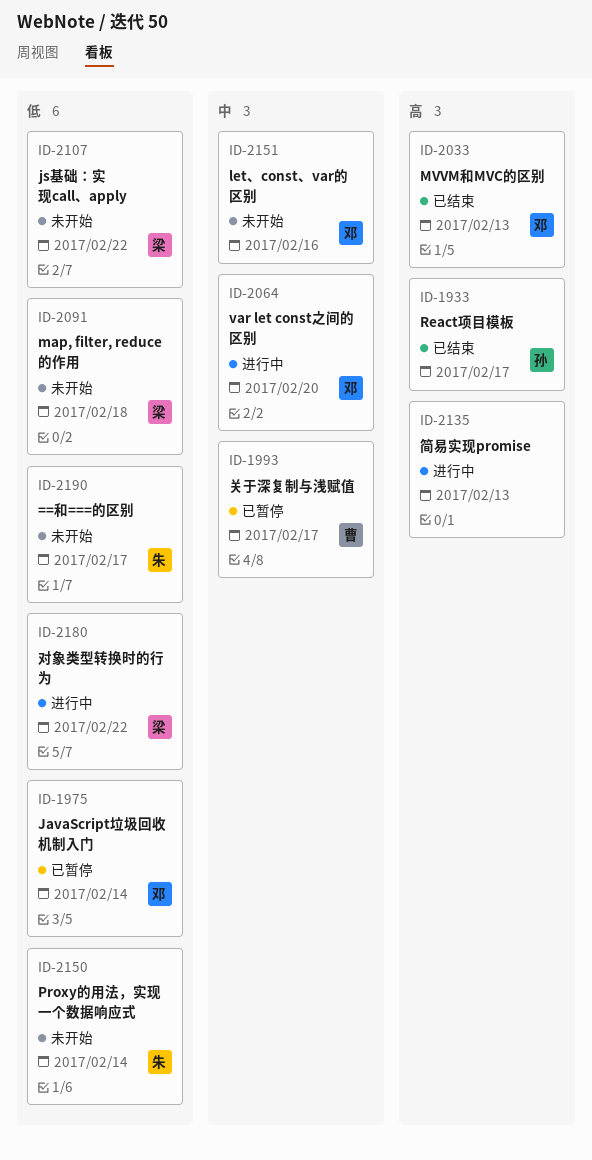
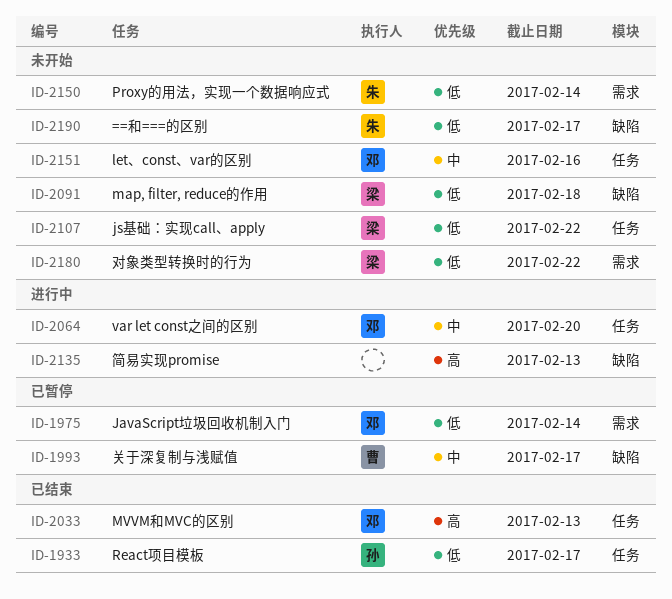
ID-1933, priority: 高 -> 低
ID-2180, status: 进行中 -> 未开始

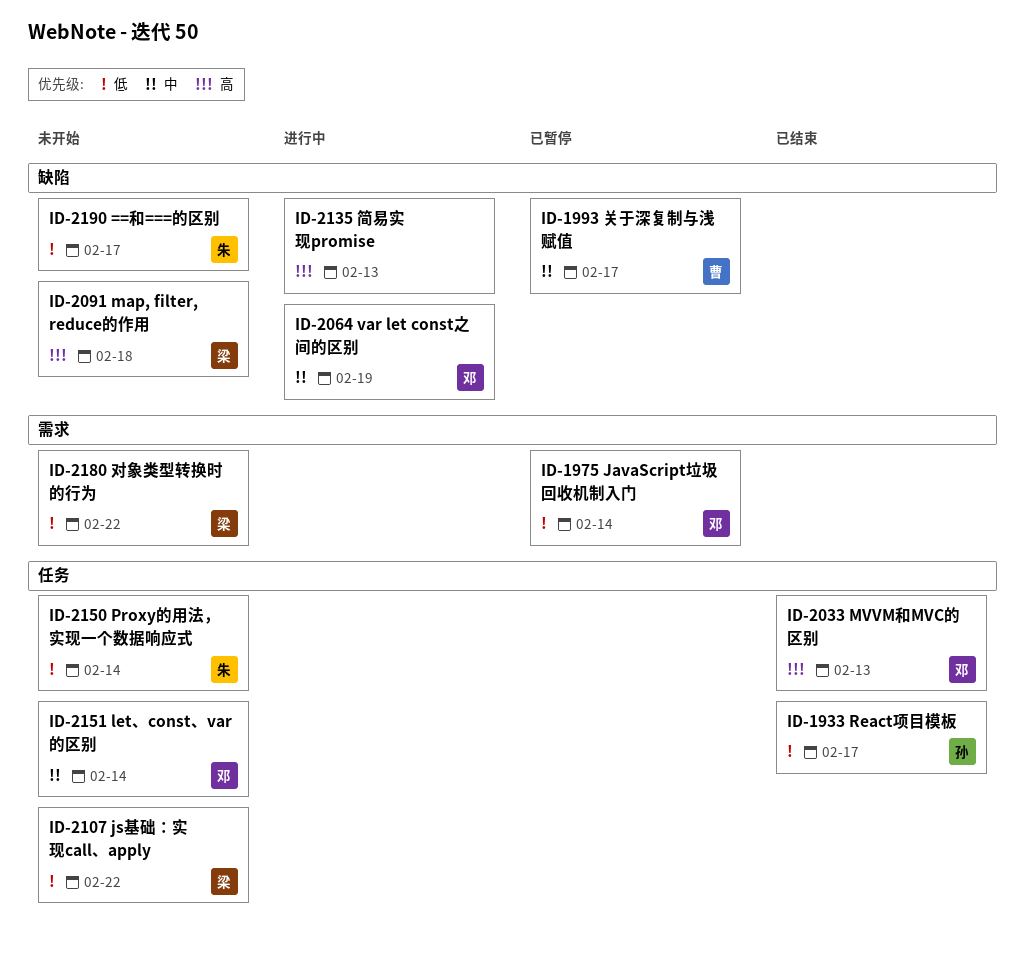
ID-2064, label: 任务 -> 缺陷
ID-2064, due: Feb 20 -> Feb 19
ID-2091, priority: 低 -> 高
ID-2150, label: 需求 -> 任务
ID-2151, due: Feb 16 -> Feb 14

